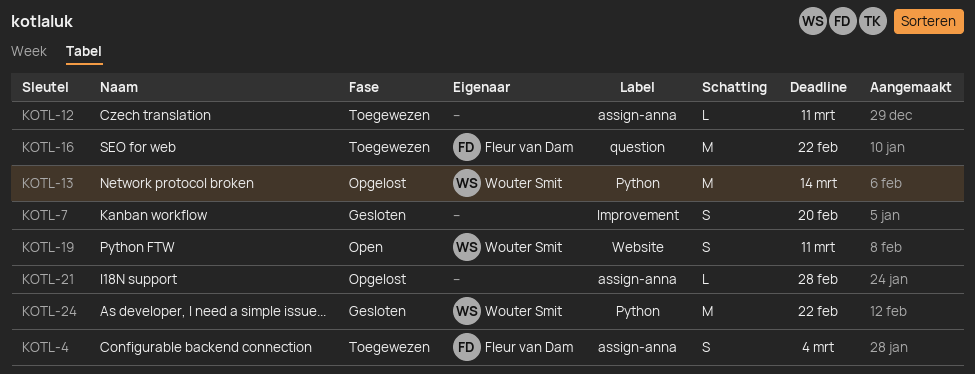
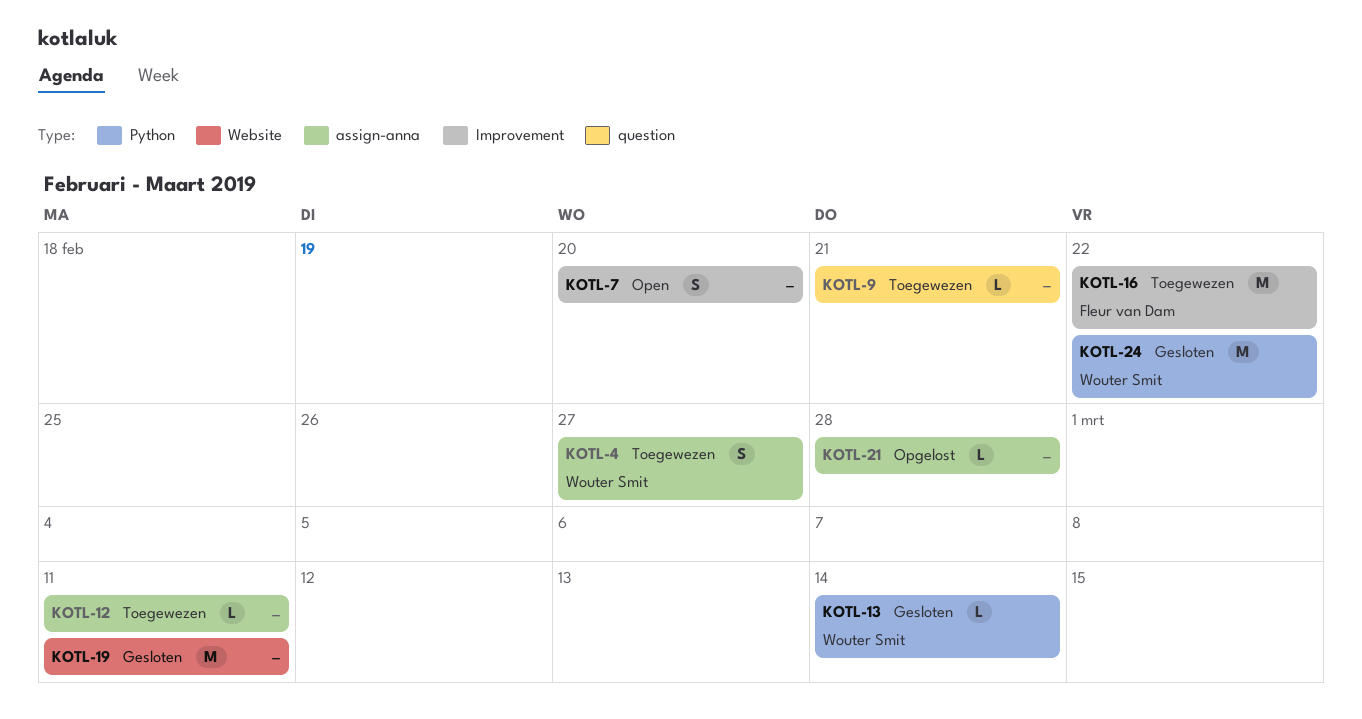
KOTL-4, owner: Fleur van Dam -> Wouter Smit
KOTL-4, due: Mar 4 -> Feb 27
KOTL-7, status: Gesloten -> Open
KOTL-9: none -> present
KOTL-13, status: Opgelost -> Gesloten
KOTL-13, estimate: M -> L
KOTL-16, label: question -> Improvement
KOTL-19, status: Open -> Gesloten
KOTL-19, owner: Wouter Smit -> none
KOTL-19, estimate: S -> M

